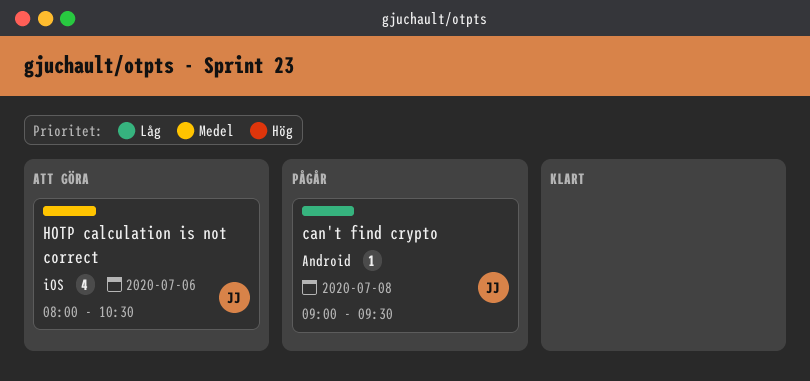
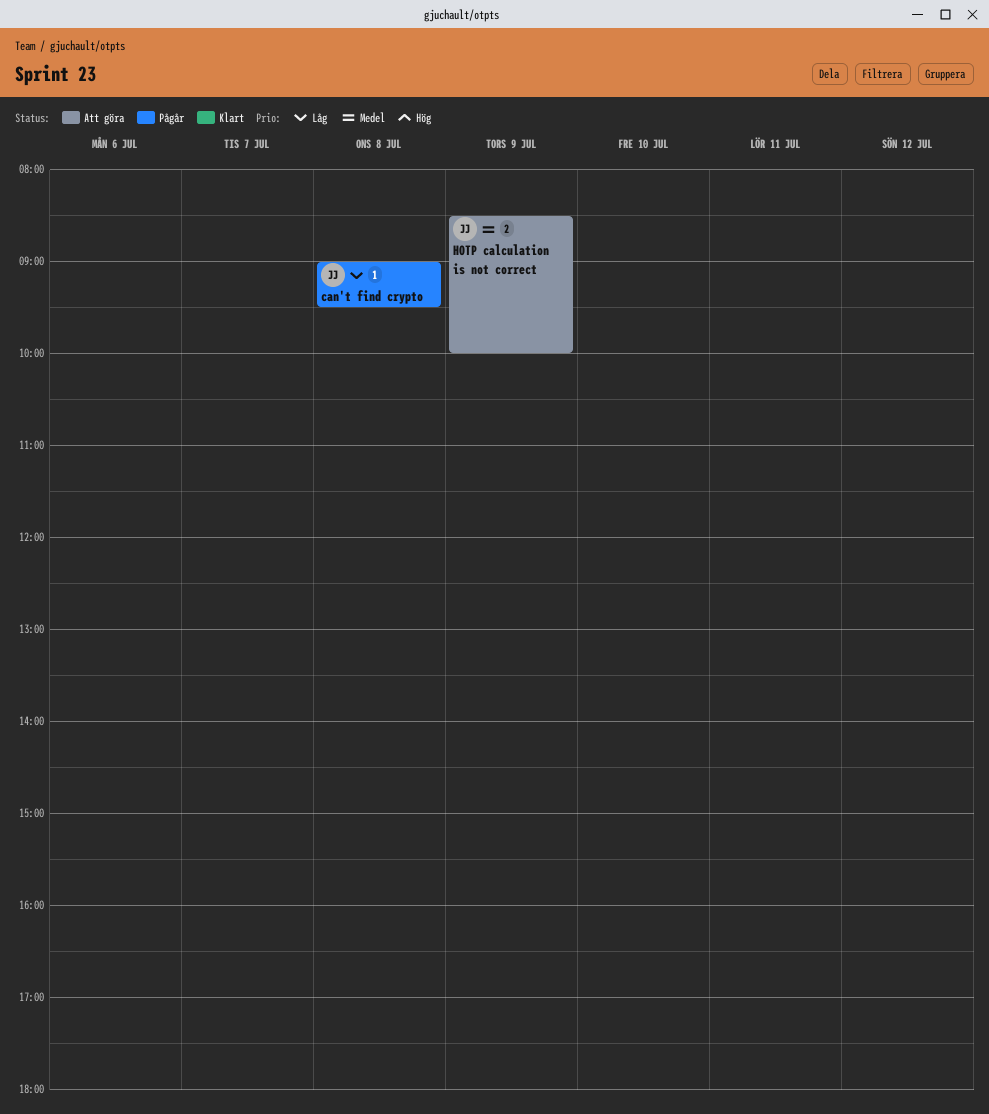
HOTP calculation is not correct, estimate: 4 -> 2
HOTP calculation is not correct, day: Jul 6 -> Jul 9
HOTP calculation is not correct, begins: 08:00 -> 08:30
HOTP calculation is not correct, ends: 10:30 -> 10:00

